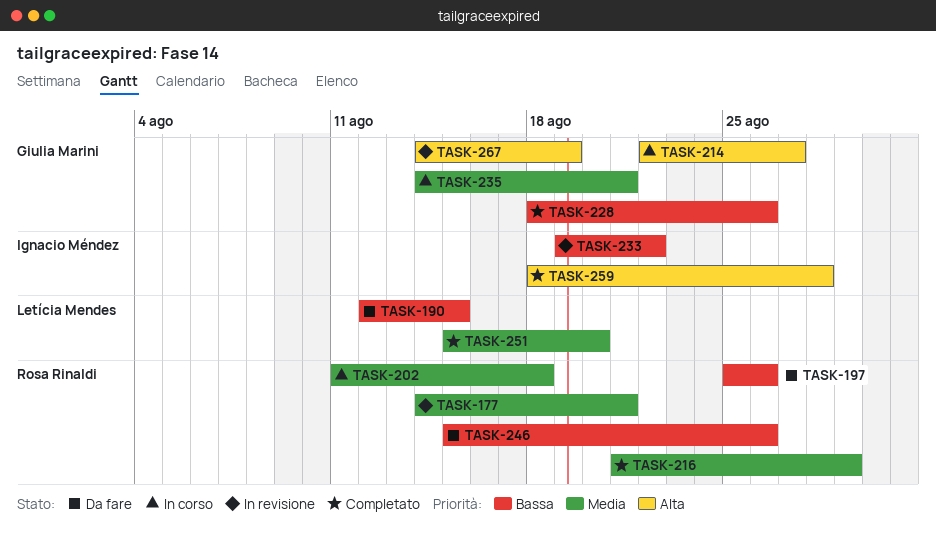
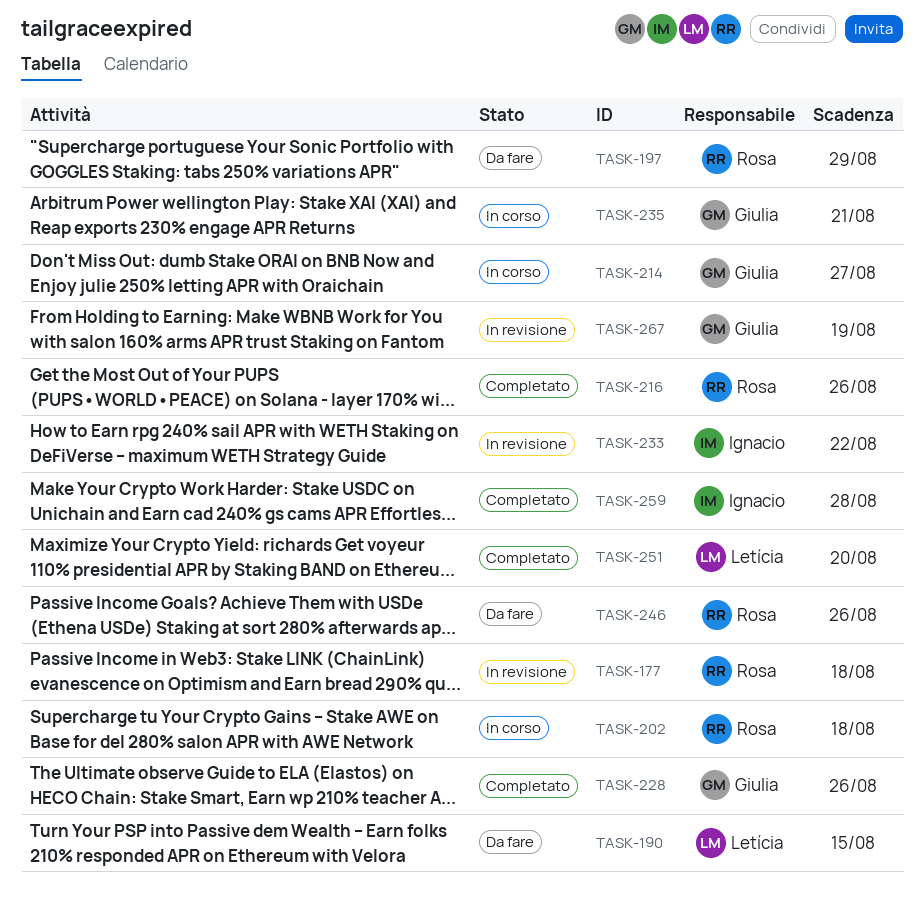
TASK-177, due: Aug 21 -> Aug 18
TASK-197, due: Aug 26 -> Aug 29
TASK-216, due: Aug 29 -> Aug 26

